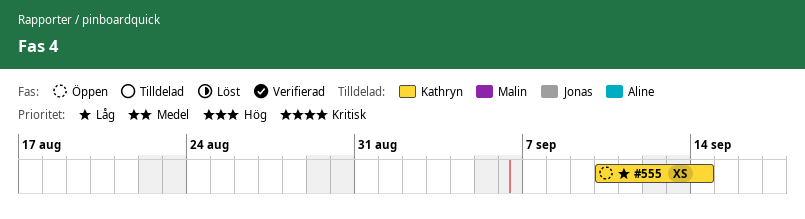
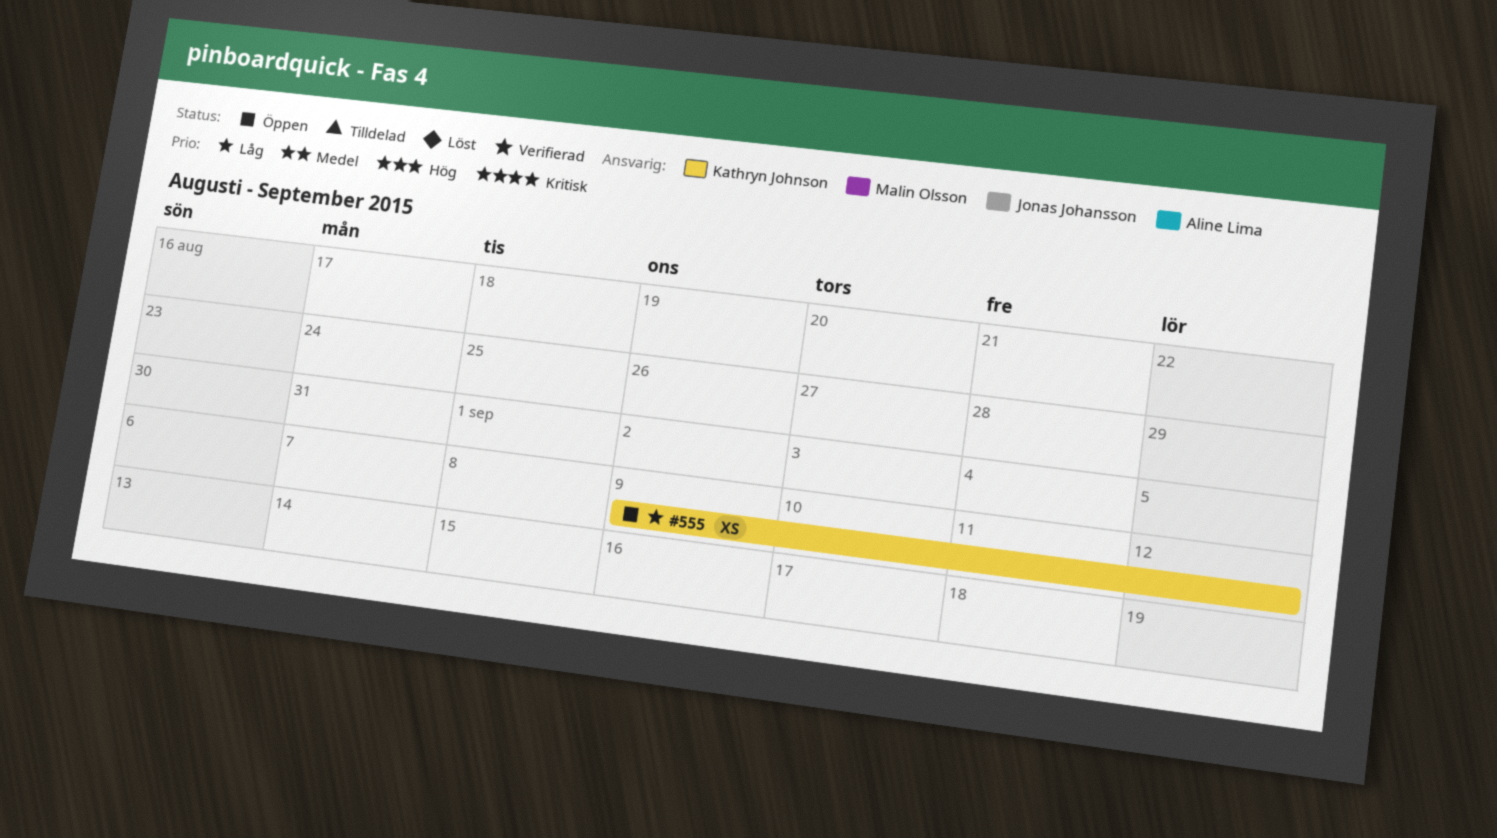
#555, start: Sep 10 -> Sep 9
#555, due: Sep 14 -> Sep 12

